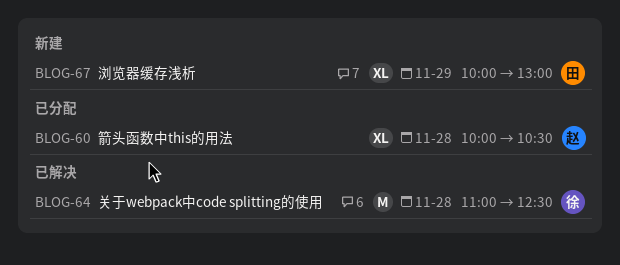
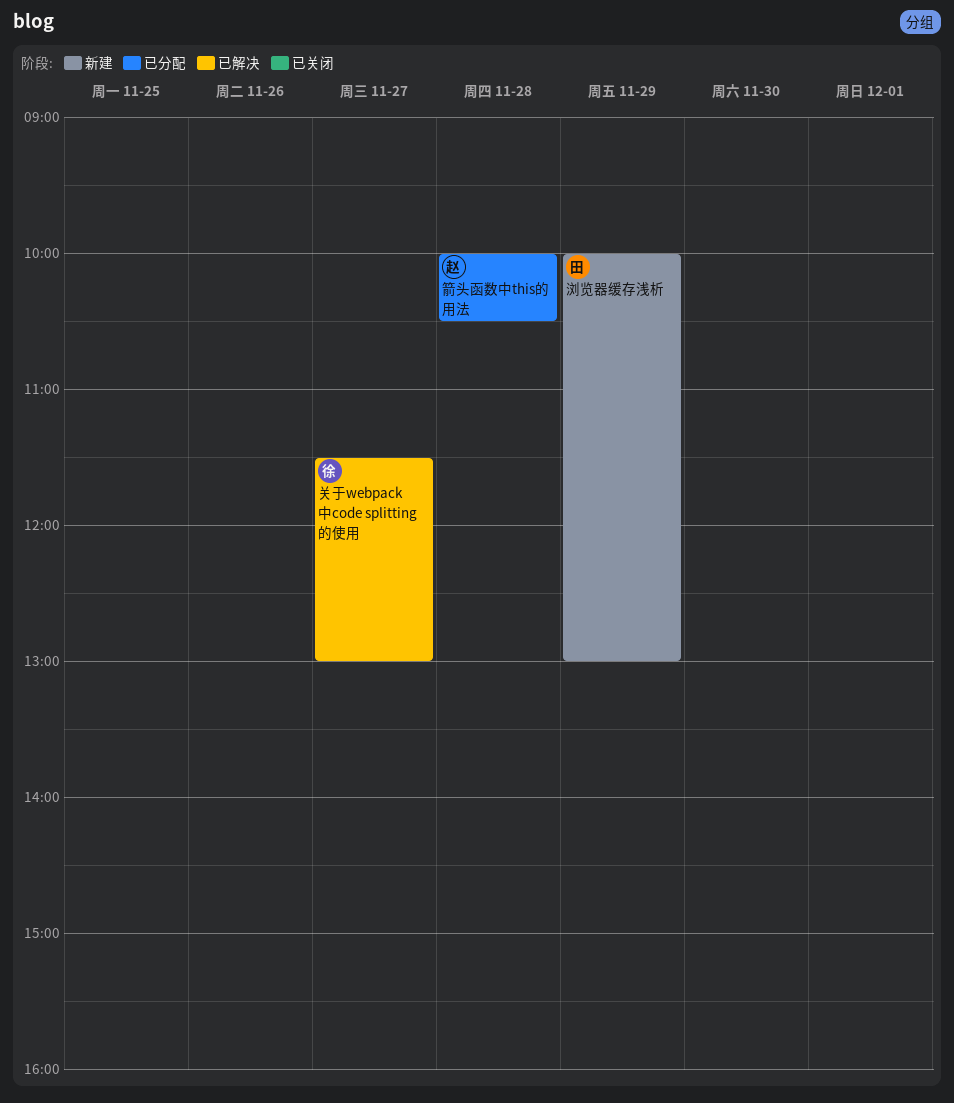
关于webpack中code splitting的使用, day: Nov 28 -> Nov 27
关于webpack中code splitting的使用, begins: 11:00 -> 11:30
关于webpack中code splitting的使用, ends: 12:30 -> 13:00

